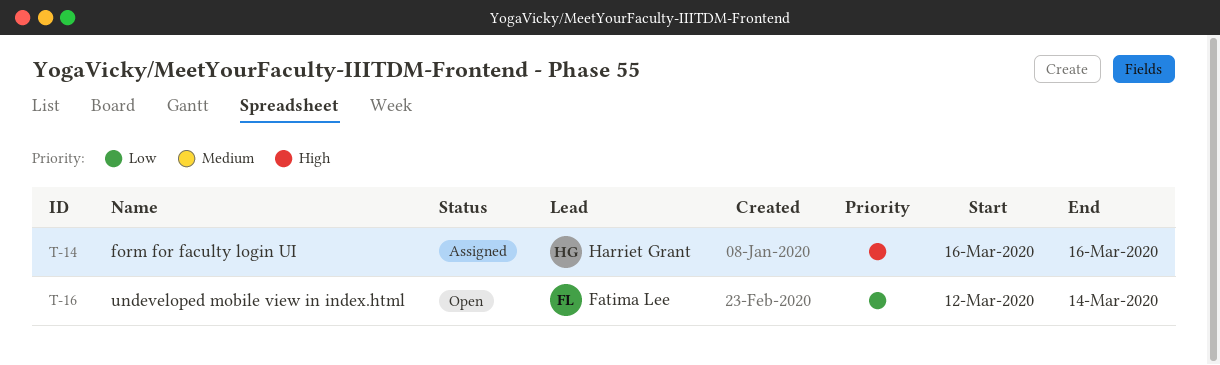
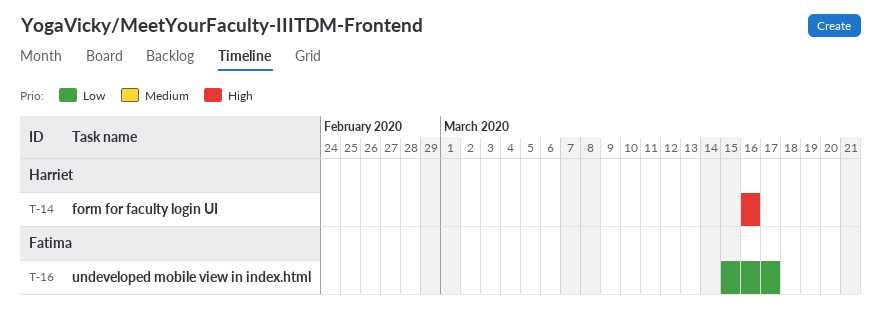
T-16, start: Mar 12 -> Mar 15
T-16, due: Mar 14 -> Mar 17

